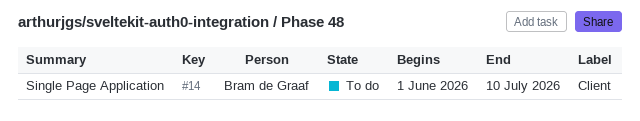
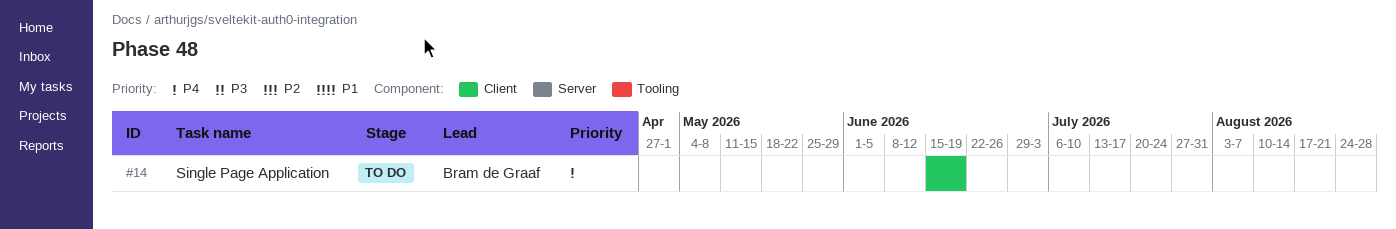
#14, start: Jun 1 -> Jun 15
#14, due: Jul 10 -> Jun 19

